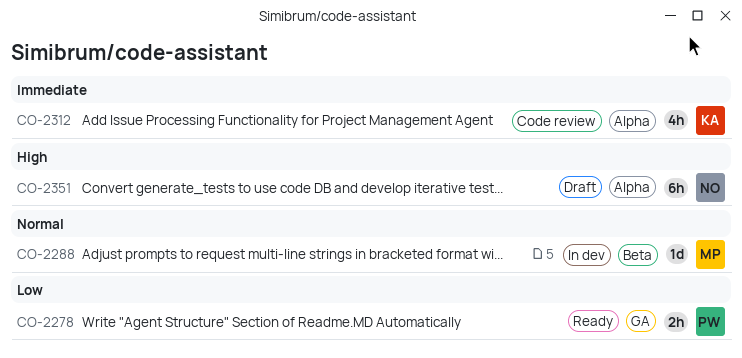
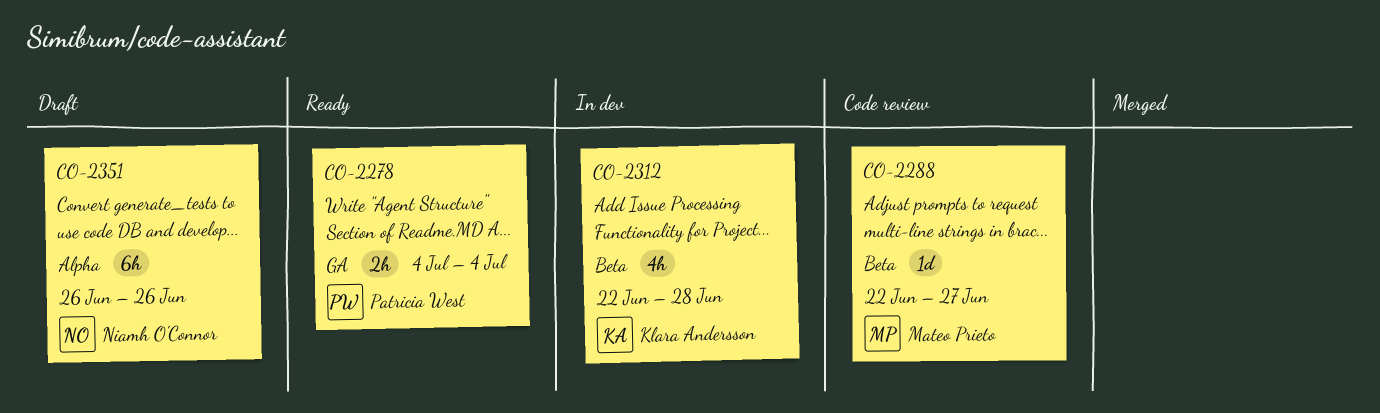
CO-2288, status: In dev -> Code review
CO-2312, status: Code review -> In dev
CO-2312, label: Alpha -> Beta

